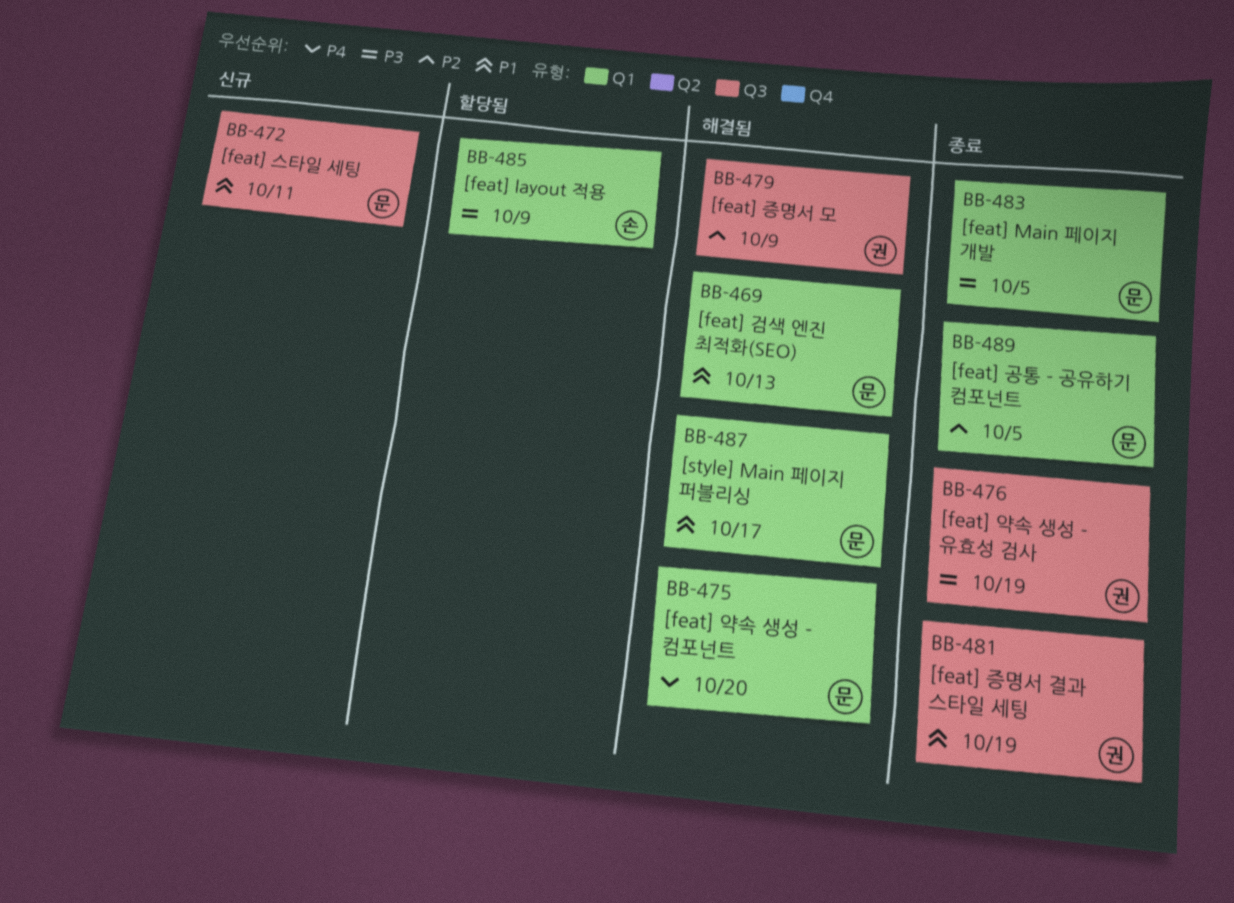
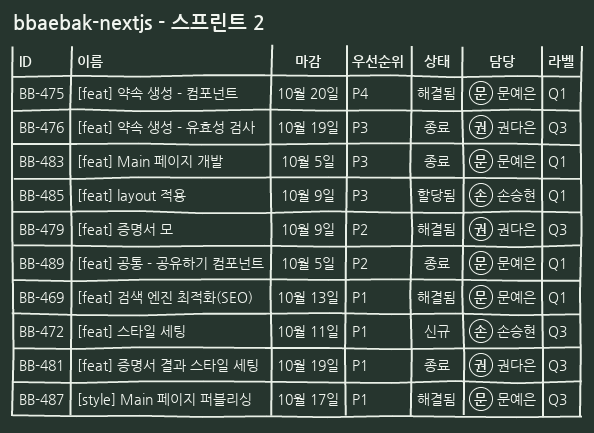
BB-472, owner: 문예은 -> 손승현
BB-487, label: Q1 -> Q3

